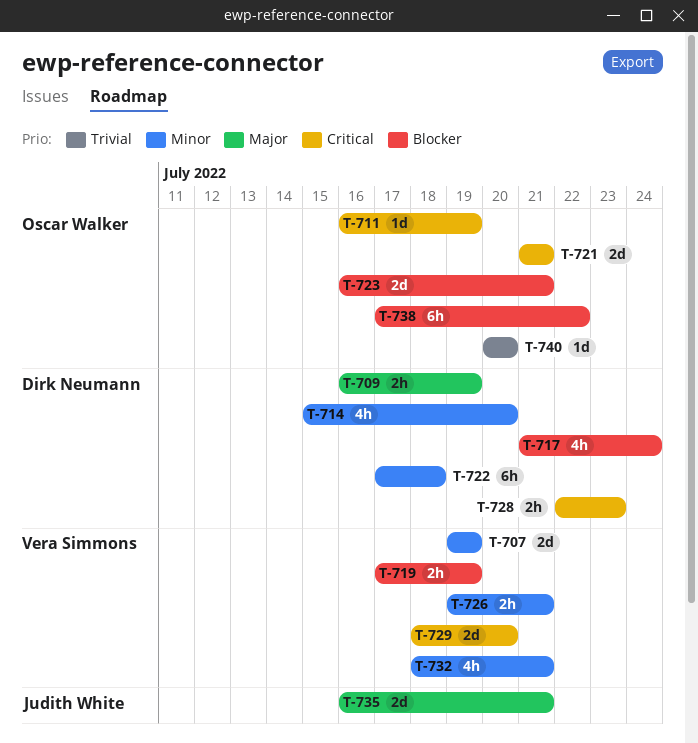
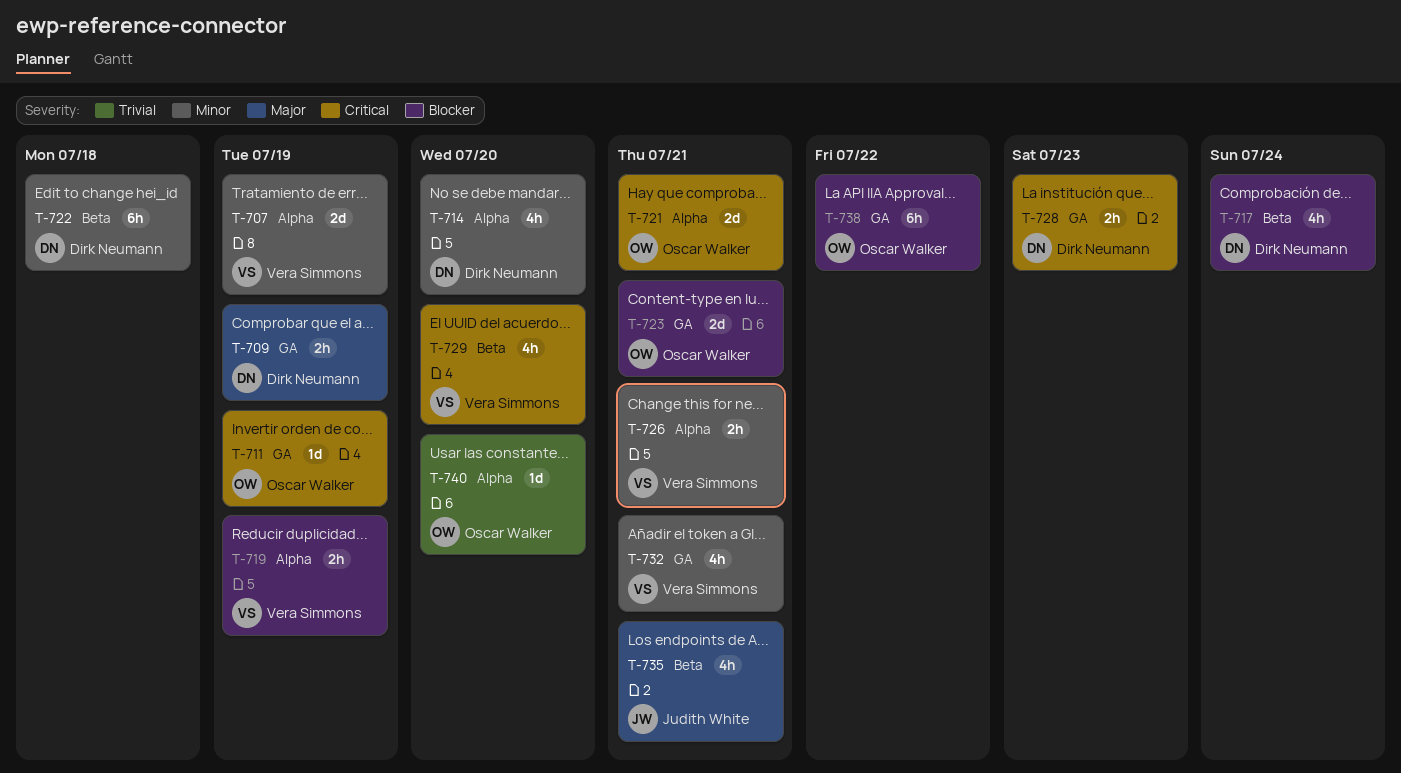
T-729, estimate: 2d -> 4h
T-735, estimate: 2d -> 4h

